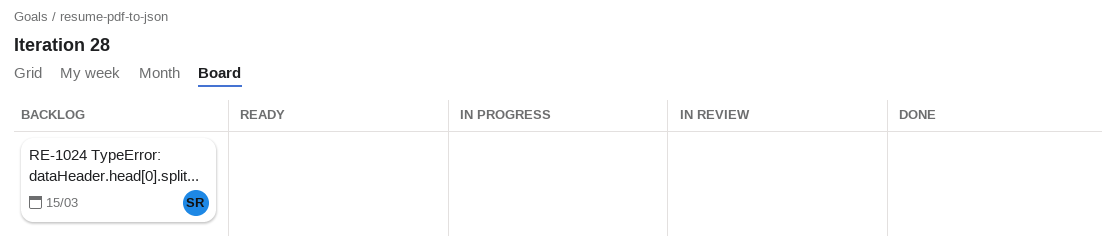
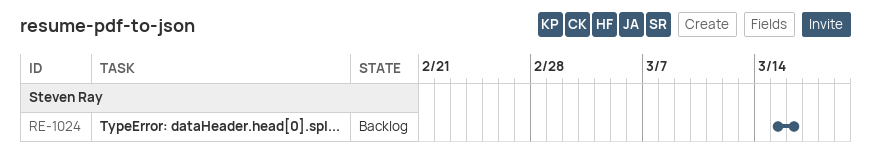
RE-1024, due: Mar 15 -> Mar 16

